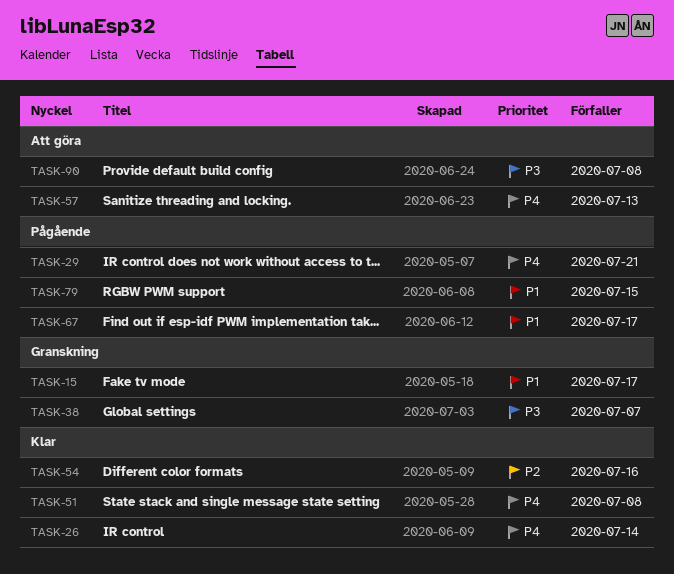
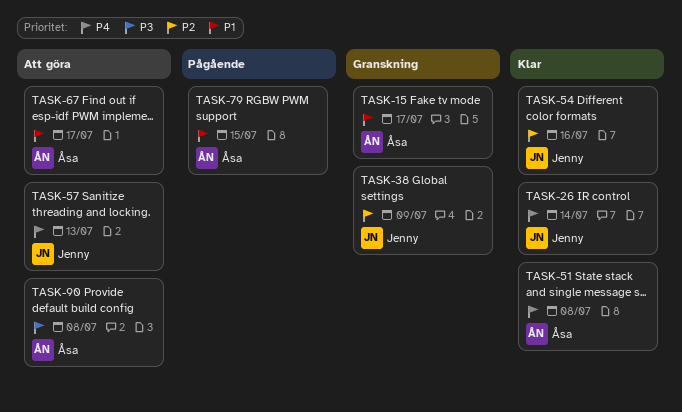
TASK-29: present -> none
TASK-38, priority: P3 -> P2
TASK-38, due: Jul 7 -> Jul 9
TASK-67, status: Pågående -> Att göra

